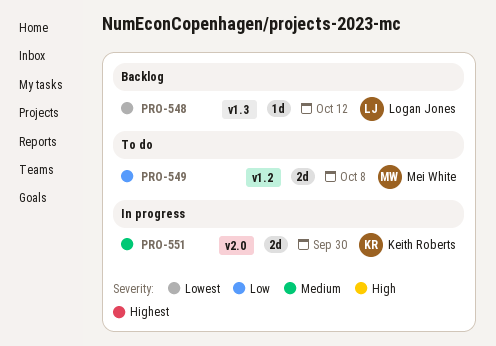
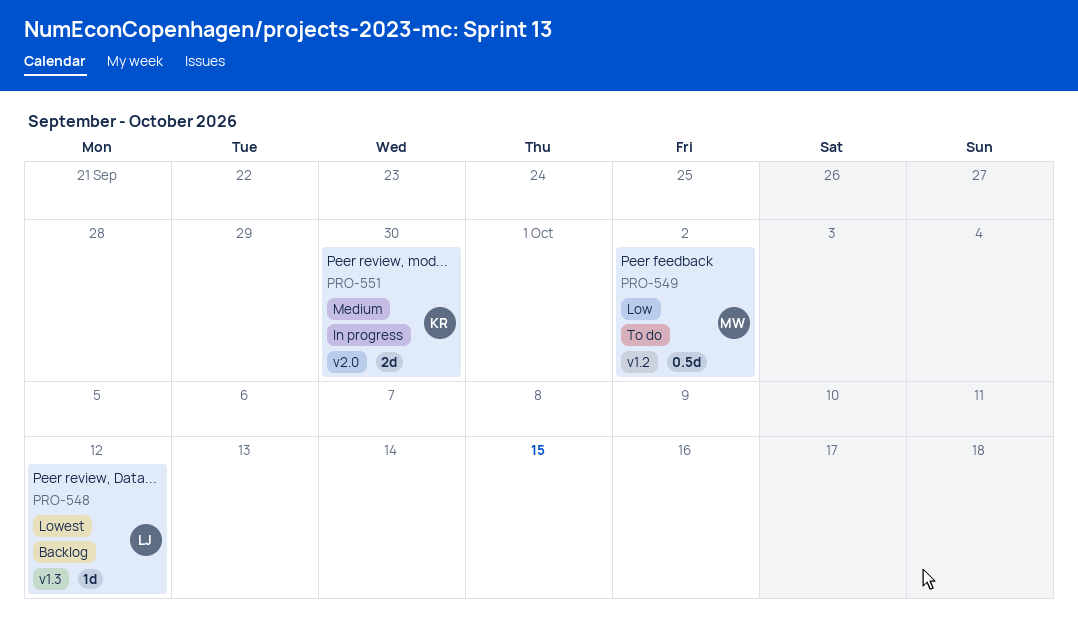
PRO-549, estimate: 2d -> 0.5d
PRO-549, due: Oct 8 -> Oct 2

